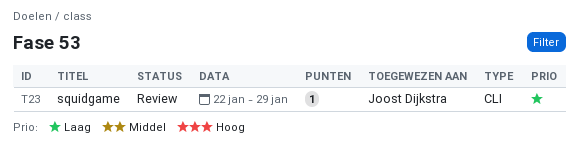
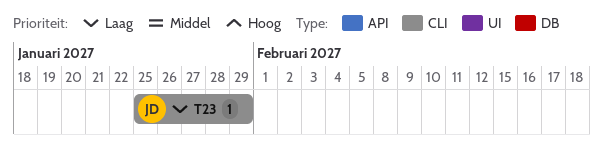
T23, start: Jan 22 -> Jan 25

